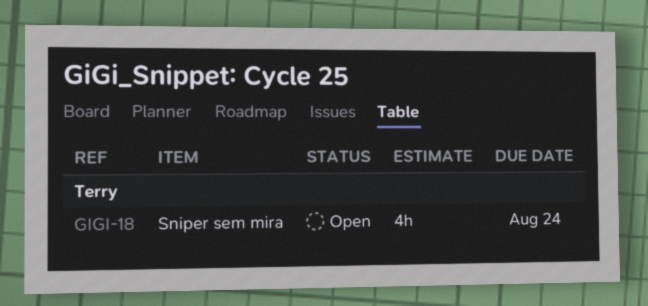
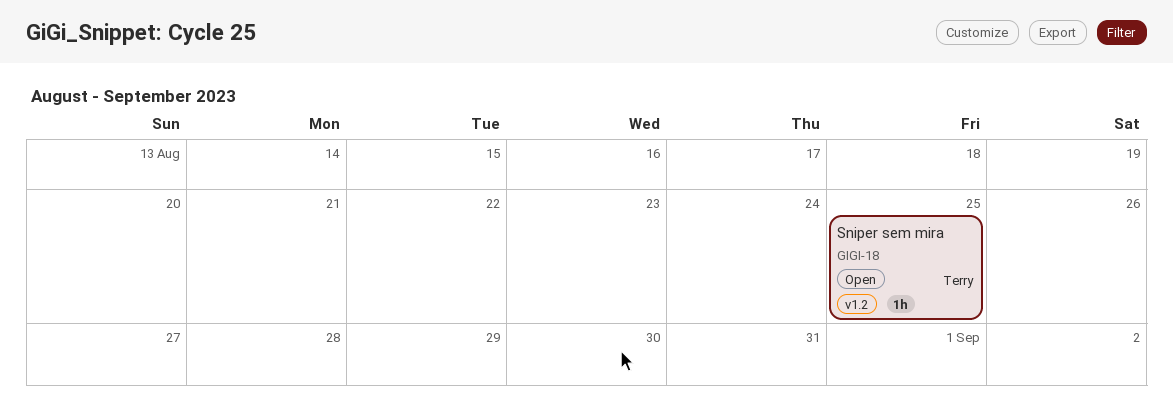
GIGI-18, estimate: 4h -> 1h
GIGI-18, due: Aug 24 -> Aug 25

